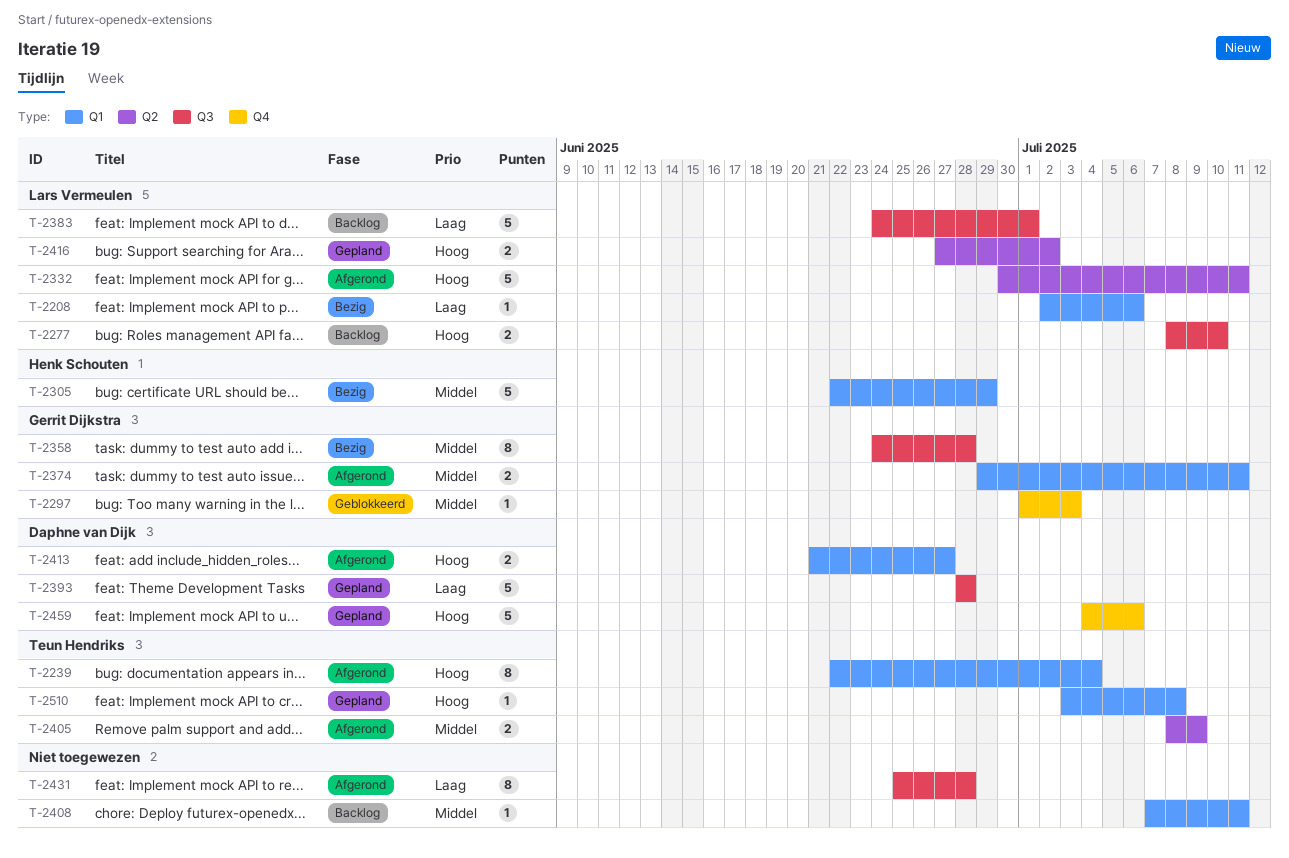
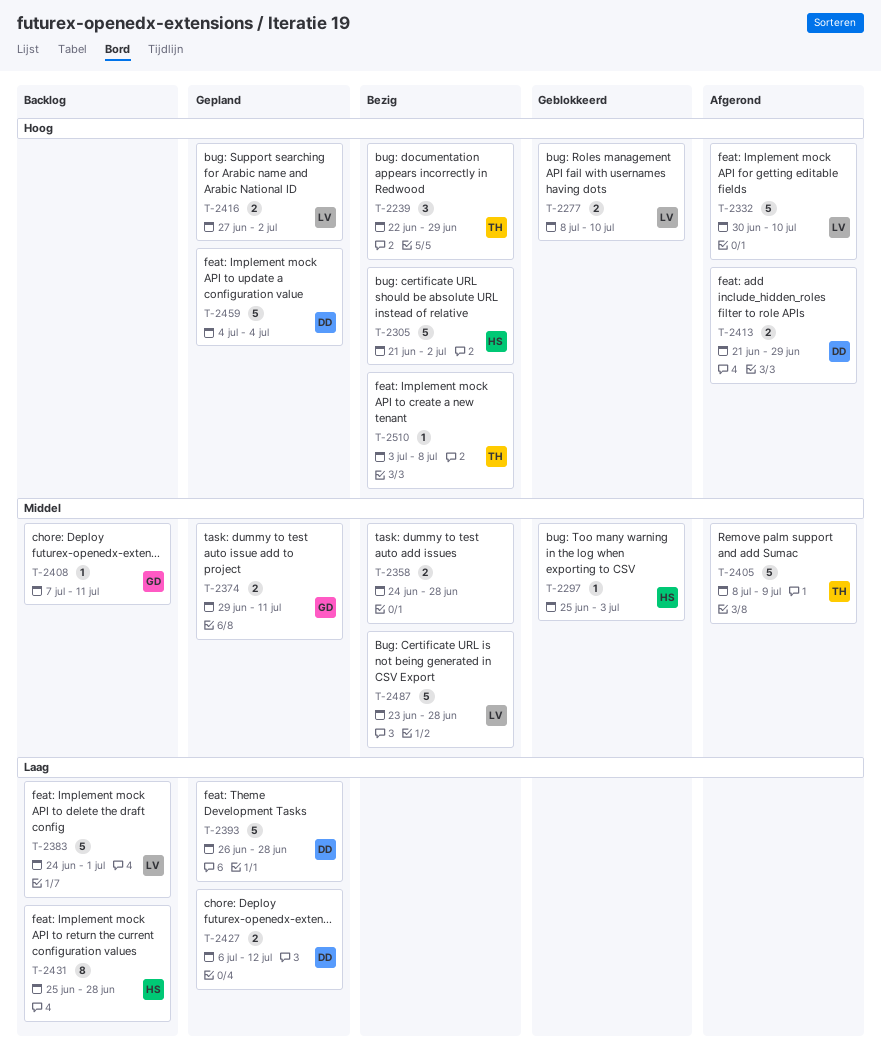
T-2208: present -> none
T-2239, status: Afgerond -> Bezig
T-2239, estimate: 8 -> 3
T-2239, due: Jul 4 -> Jun 29
T-2277, status: Backlog -> Geblokkeerd
T-2297, owner: Gerrit Dijkstra -> Henk Schouten
T-2297, start: Jul 1 -> Jun 25
T-2305, priority: Middel -> Hoog
T-2305, start: Jun 22 -> Jun 21
T-2305, due: Jun 29 -> Jul 2
T-2332, due: Jul 11 -> Jul 10
T-2358, owner: Gerrit Dijkstra -> none
T-2358, estimate: 8 -> 2
T-2374, status: Afgerond -> Gepland
T-2393, start: Jun 28 -> Jun 26
T-2405, estimate: 2 -> 5
T-2408, owner: none -> Gerrit Dijkstra
T-2413, due: Jun 27 -> Jun 29
T-2427: none -> present
T-2431, status: Afgerond -> Backlog
T-2431, owner: none -> Henk Schouten
T-2459, due: Jul 6 -> Jul 4
T-2487: none -> present
T-2510, status: Gepland -> Bezig

